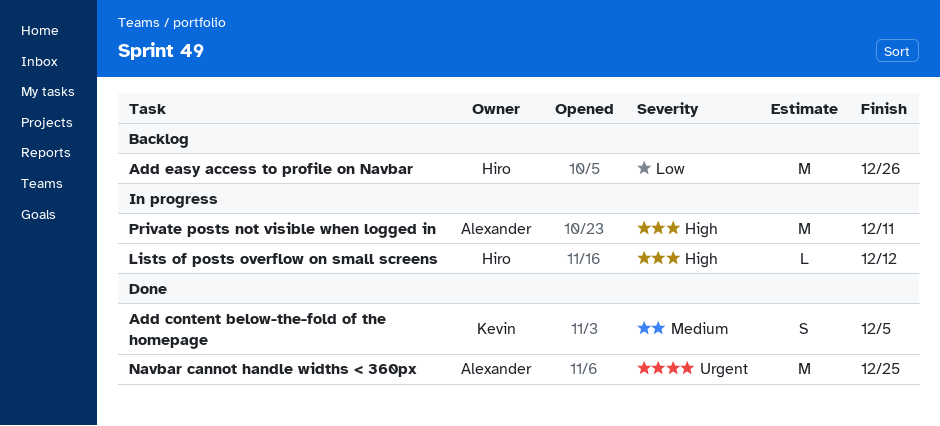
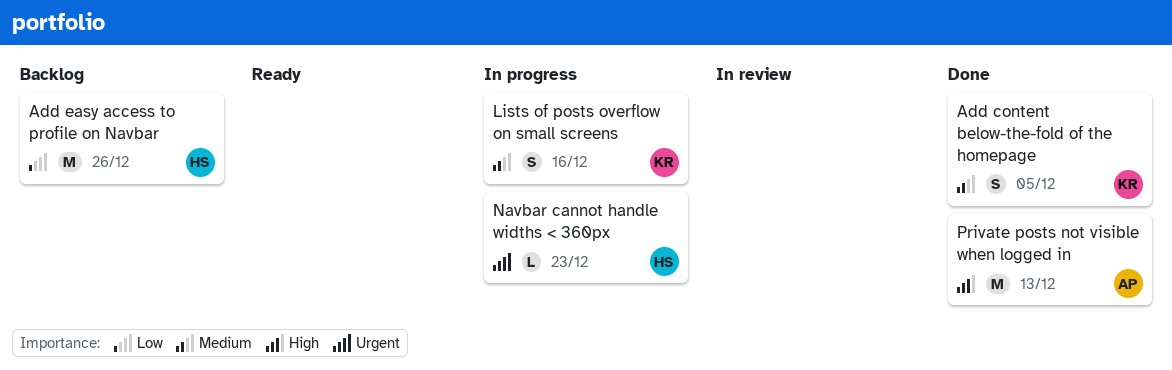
Lists of posts overflow on small screens, owner: Hiro -> Kevin
Lists of posts overflow on small screens, priority: High -> Medium
Lists of posts overflow on small screens, estimate: L -> S
Lists of posts overflow on small screens, due: Dec 12 -> Dec 16
Navbar cannot handle widths < 360px, status: Done -> In progress
Navbar cannot handle widths < 360px, owner: Alexander -> Hiro
Navbar cannot handle widths < 360px, estimate: M -> L
Navbar cannot handle widths < 360px, due: Dec 25 -> Dec 23
Private posts not visible when logged in, status: In progress -> Done
Private posts not visible when logged in, due: Dec 11 -> Dec 13

